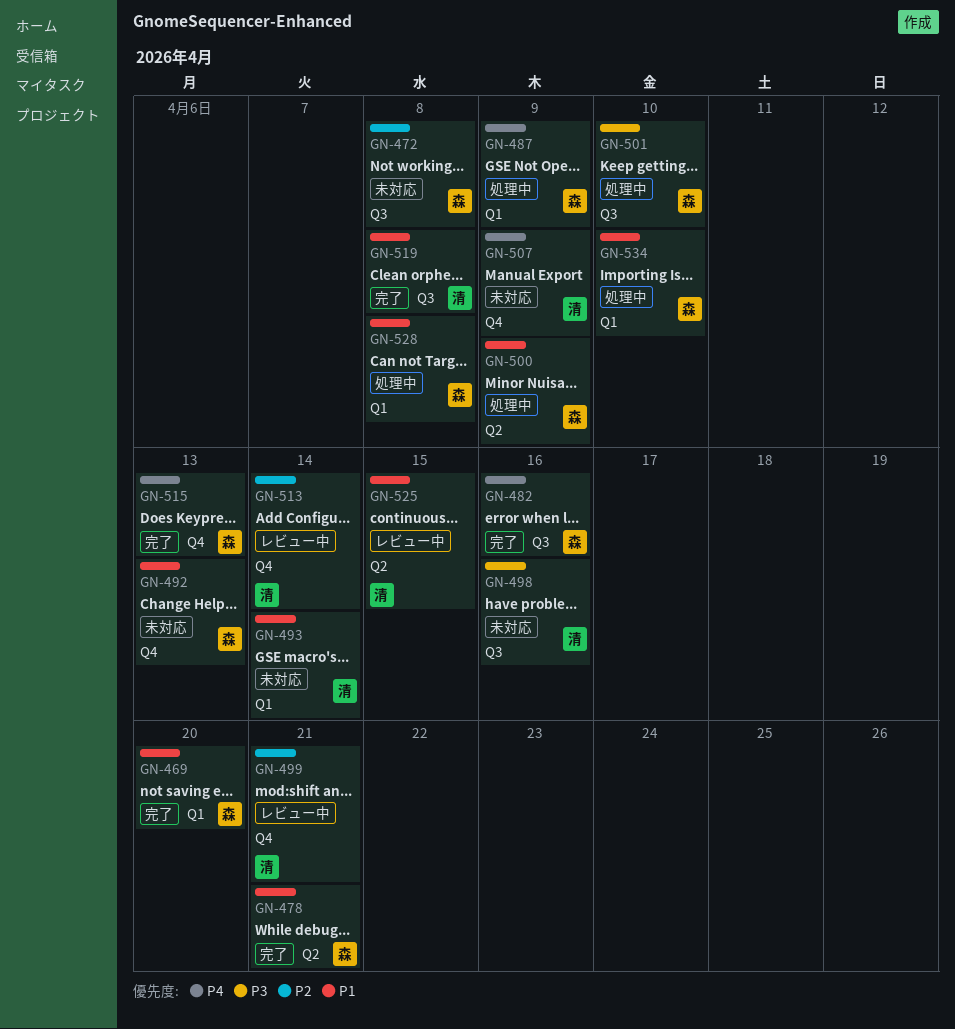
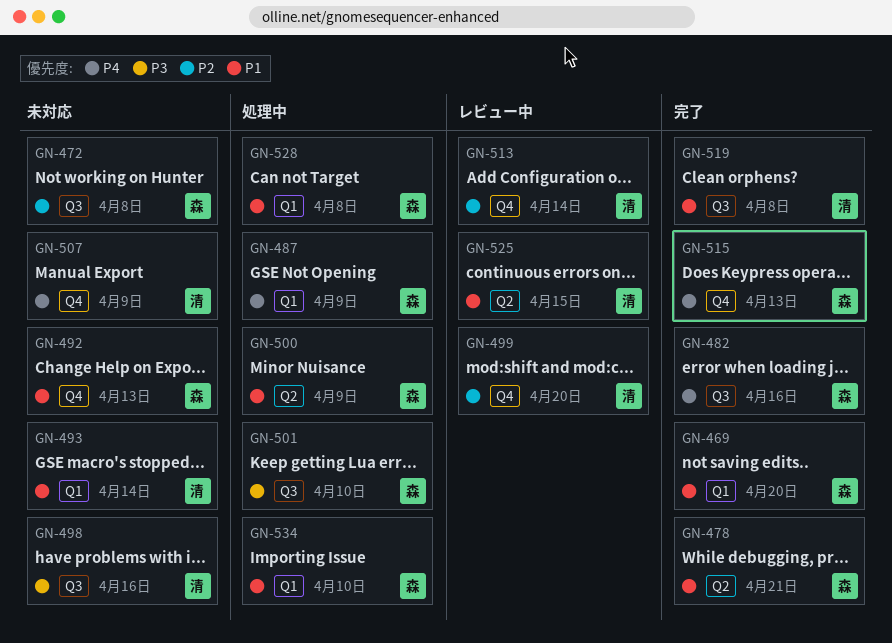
GN-499, due: Apr 21 -> Apr 20

